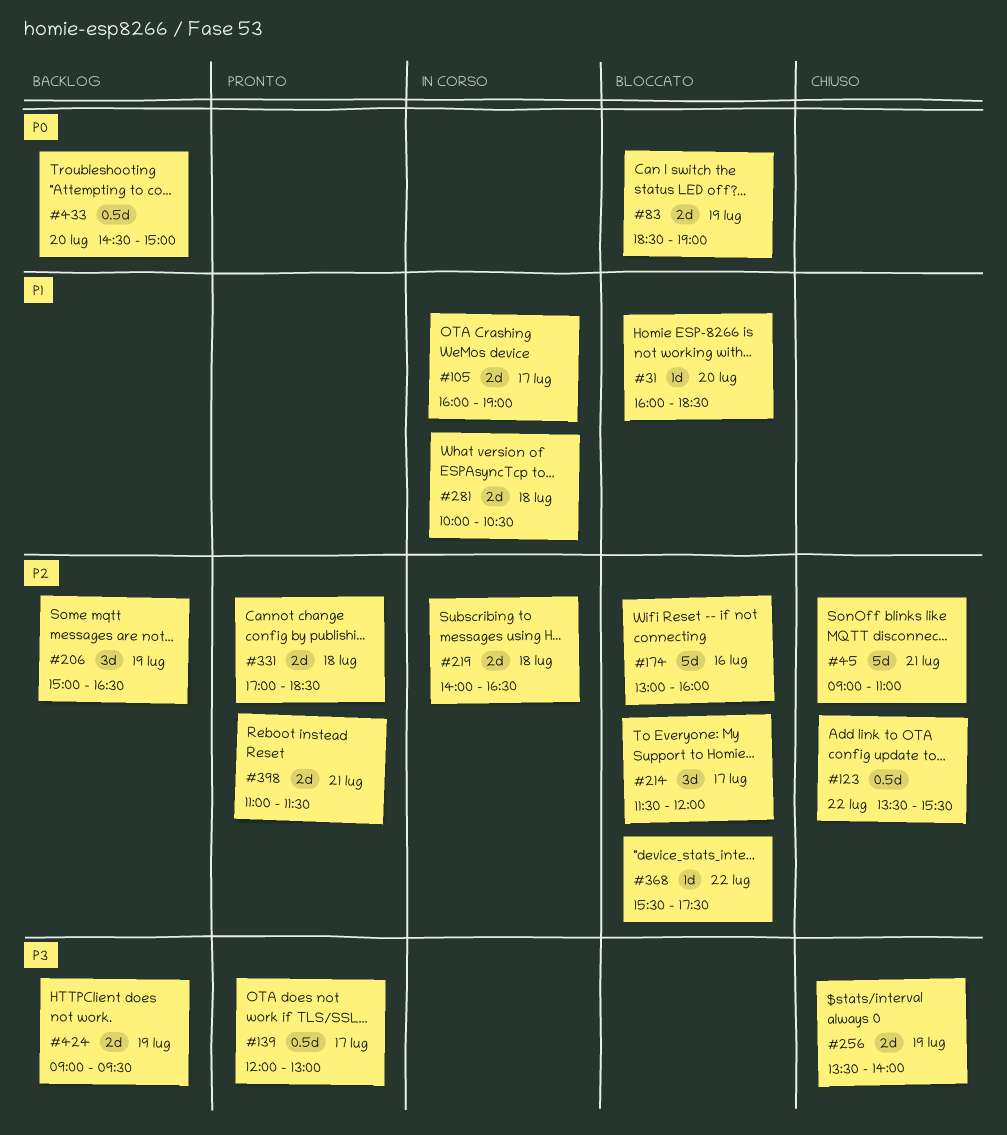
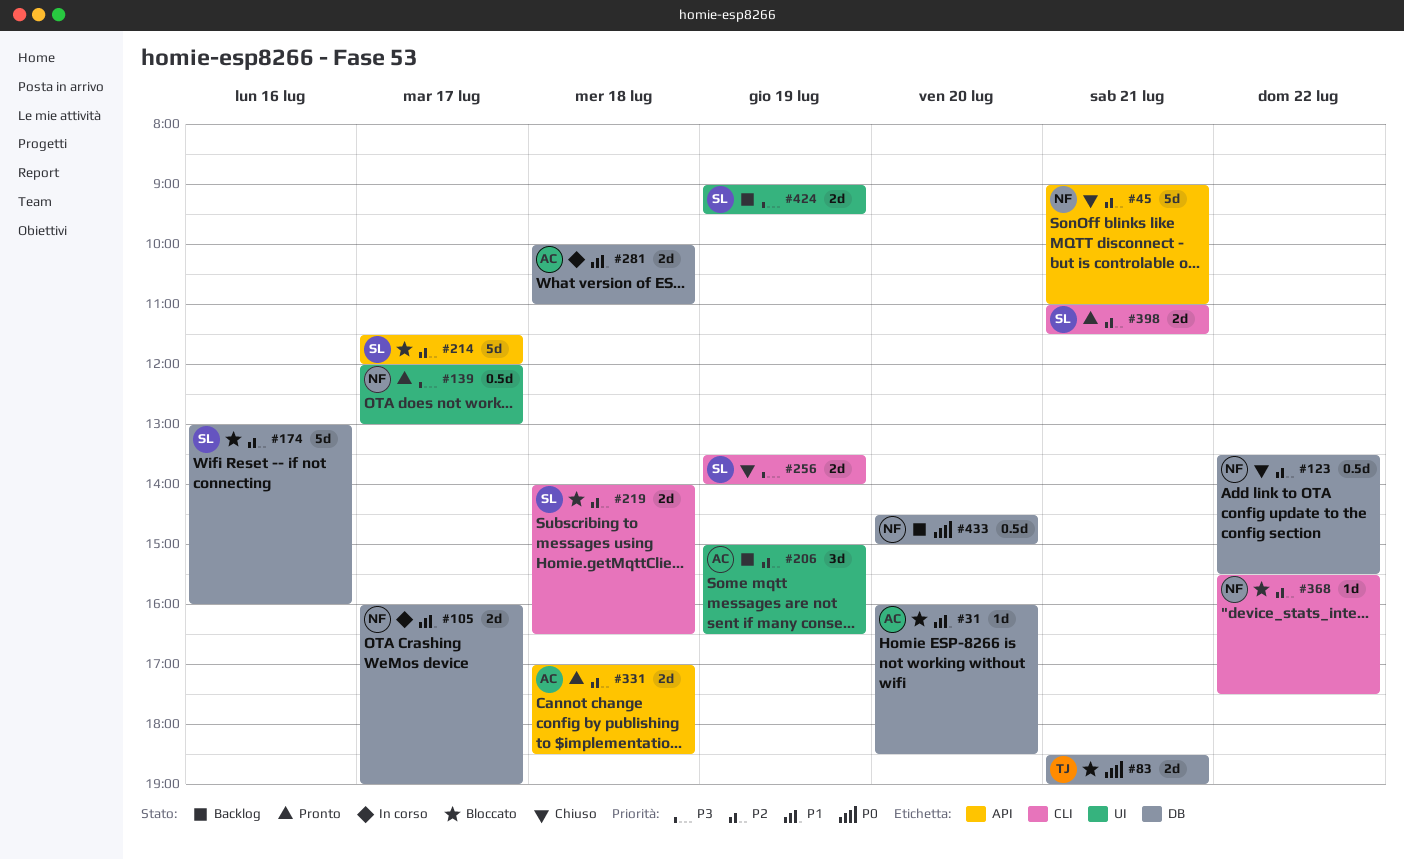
#83, day: Jul 19 -> Jul 21
#214, estimate: 3d -> 5d
#219, status: In corso -> Bloccato
#281, ends: 10:30 -> 11:00

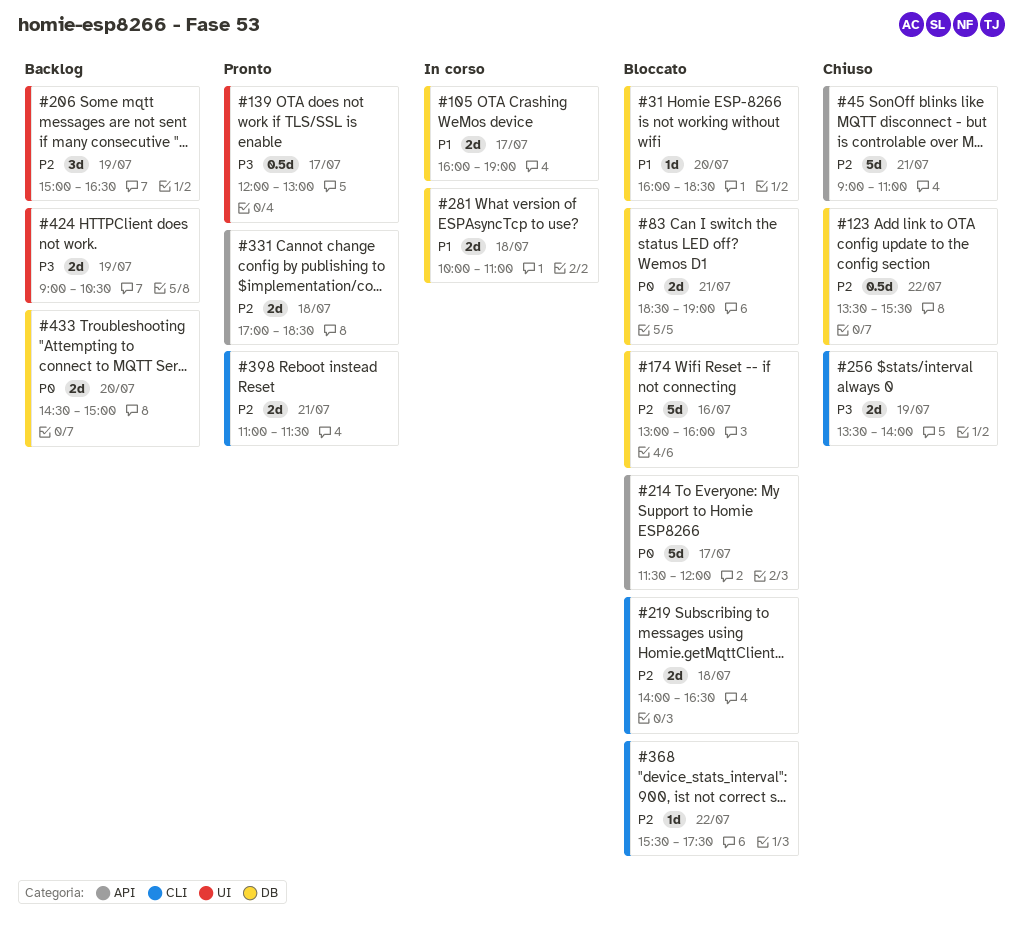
#214, priority: P2 -> P0
#424, ends: 09:30 -> 10:30
#433, estimate: 0.5d -> 2d

